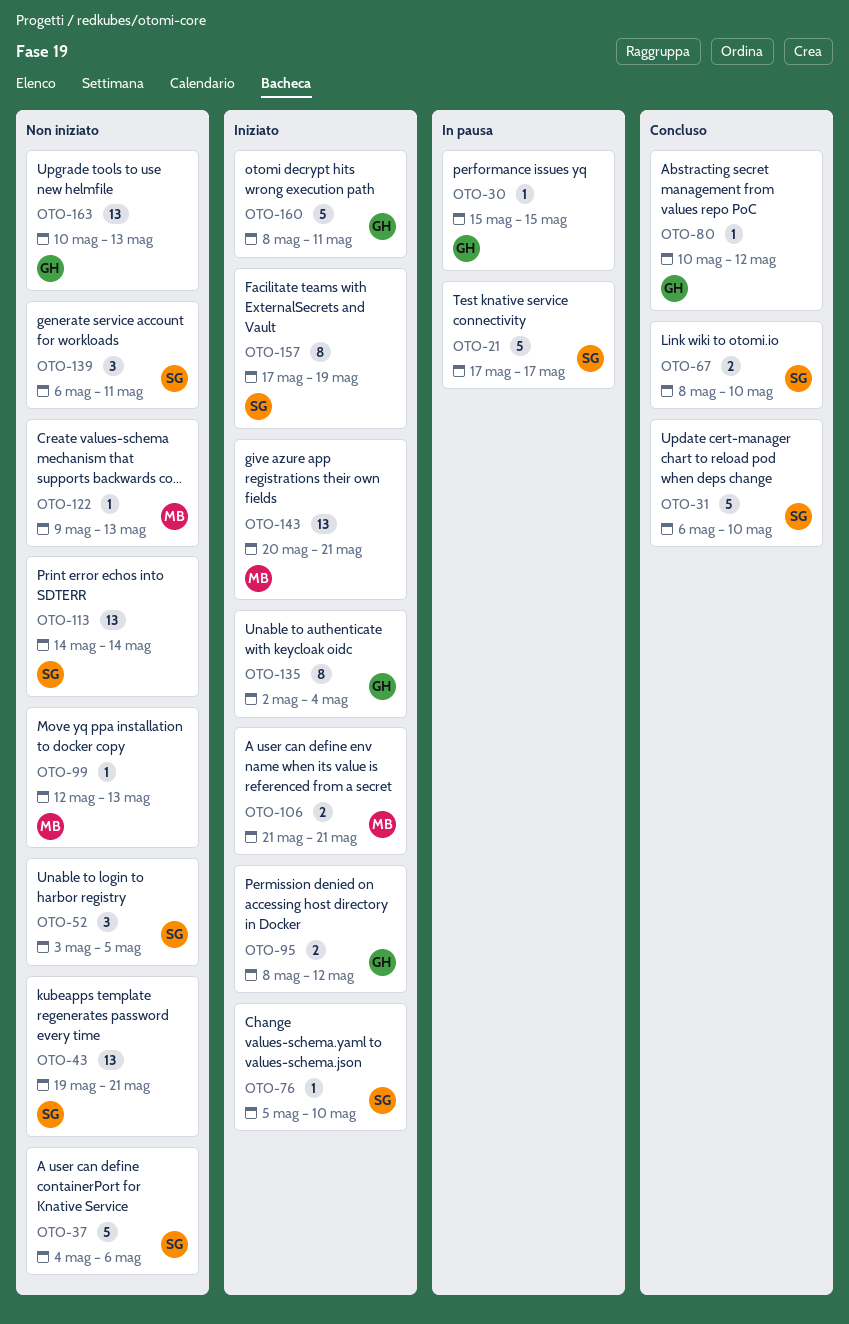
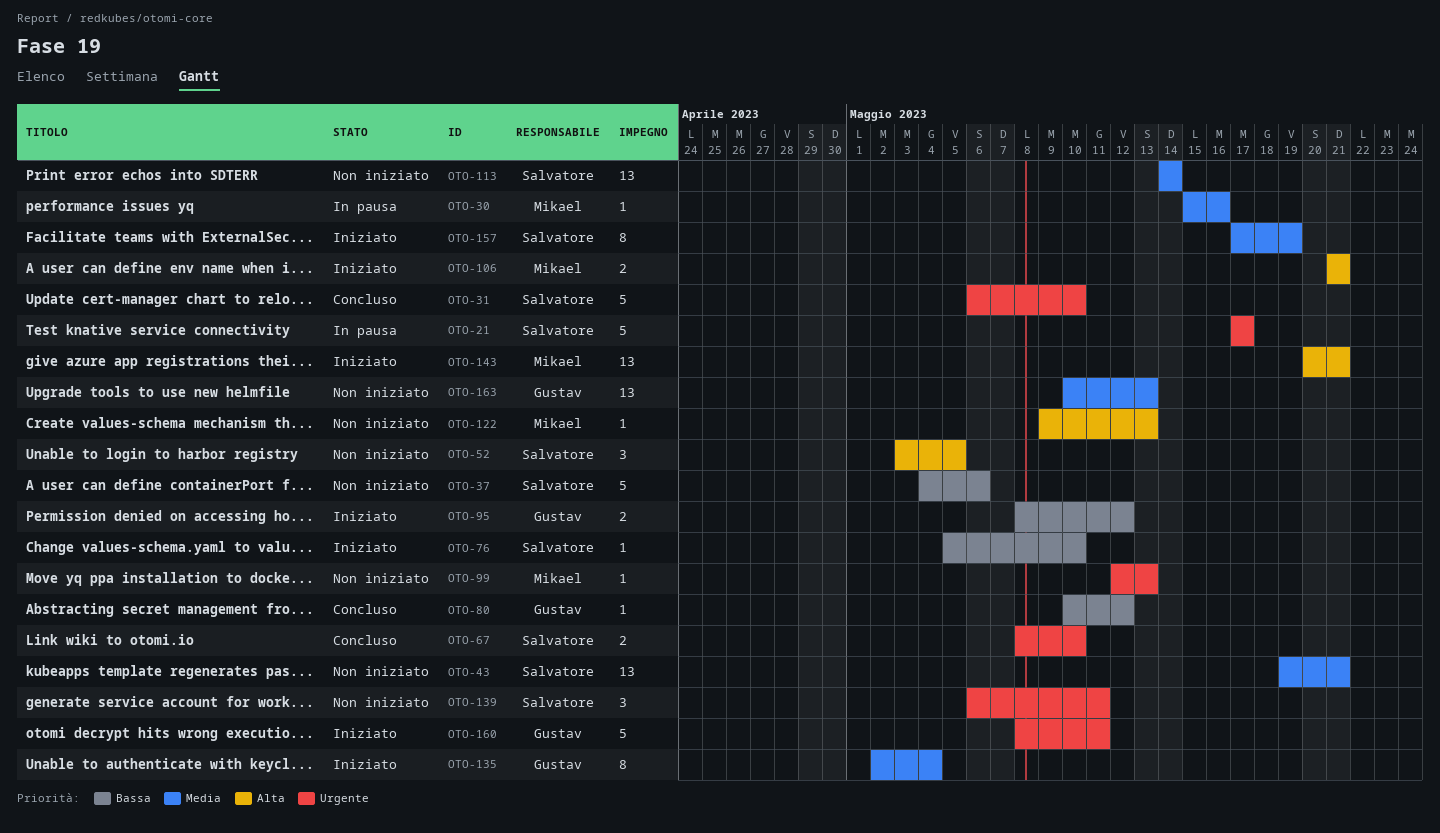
OTO-30, owner: Gustav -> Mikael
OTO-30, due: May 15 -> May 16

